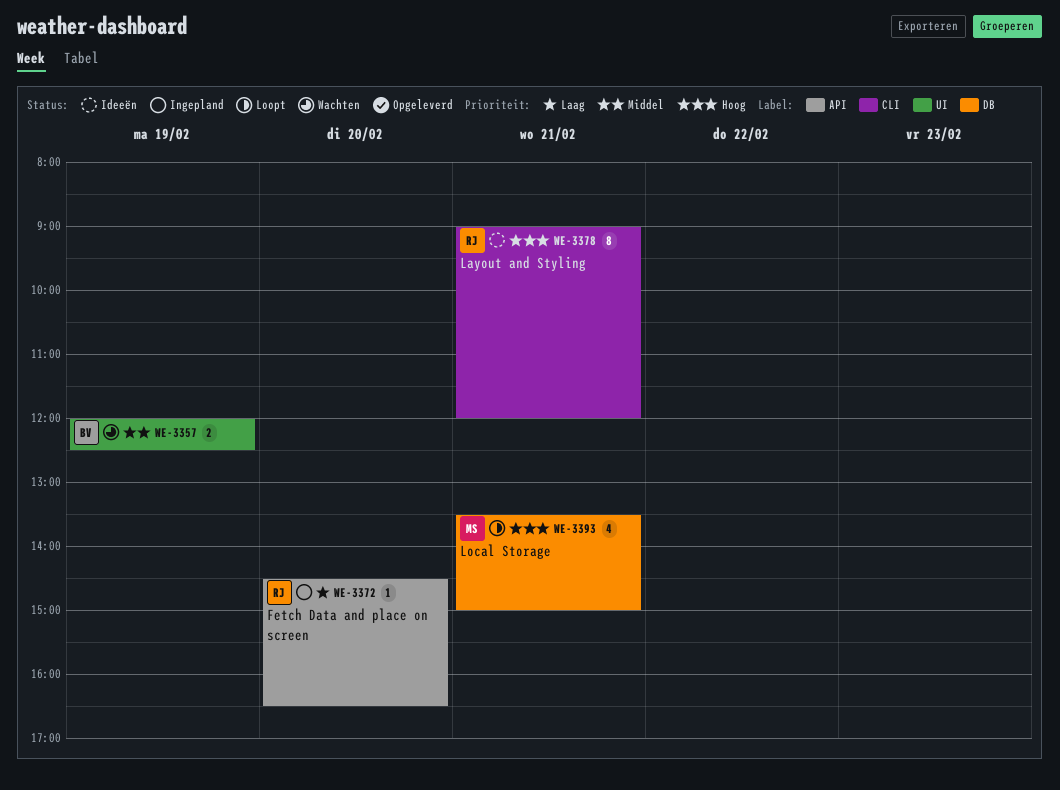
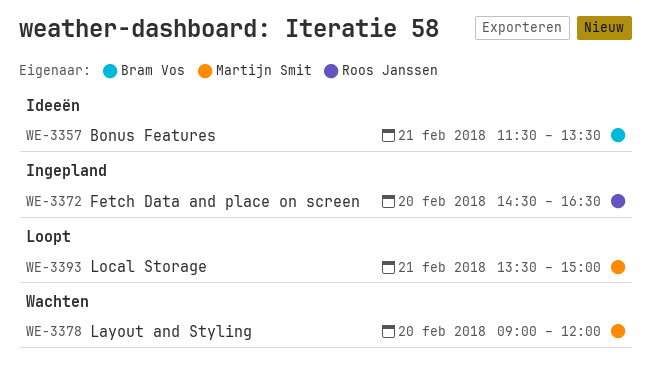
WE-3357, status: Wachten -> Ideeën
WE-3357, day: Feb 19 -> Feb 21
WE-3357, begins: 12:00 -> 11:30
WE-3357, ends: 12:30 -> 13:30
WE-3378, status: Ideeën -> Wachten
WE-3378, owner: Roos Janssen -> Martijn Smit
WE-3378, day: Feb 21 -> Feb 20

